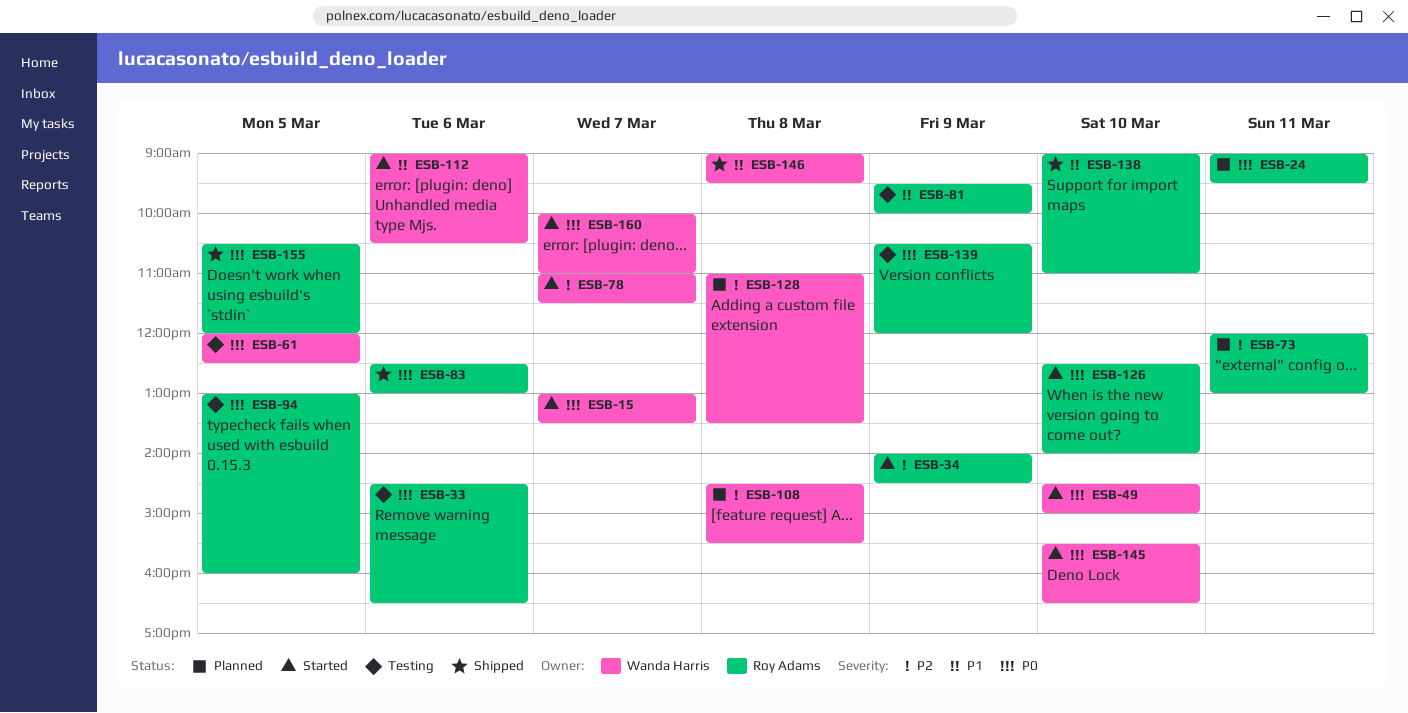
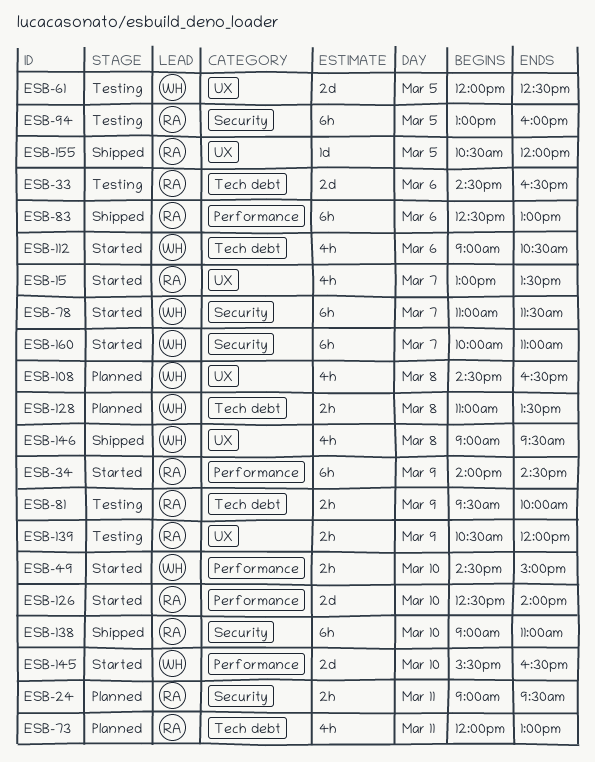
ESB-15, owner: Wanda Harris -> Roy Adams
ESB-108, ends: 15:30 -> 16:30

